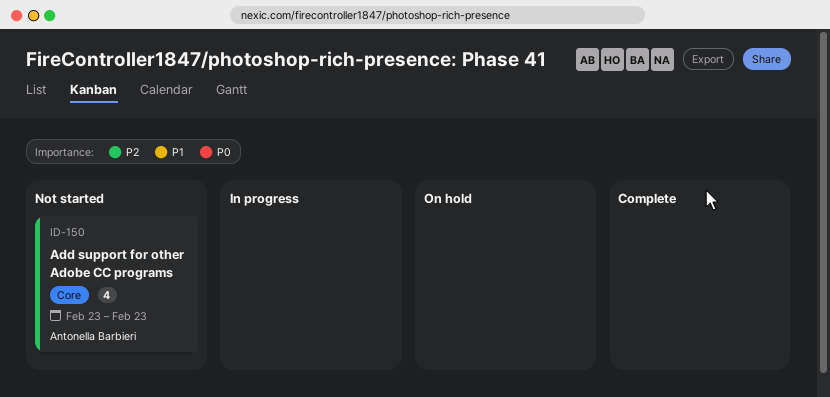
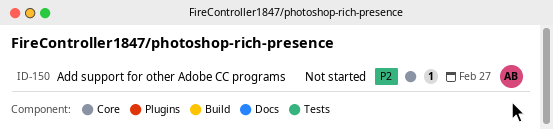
ID-150, estimate: 4 -> 1
ID-150, due: Feb 23 -> Feb 27

